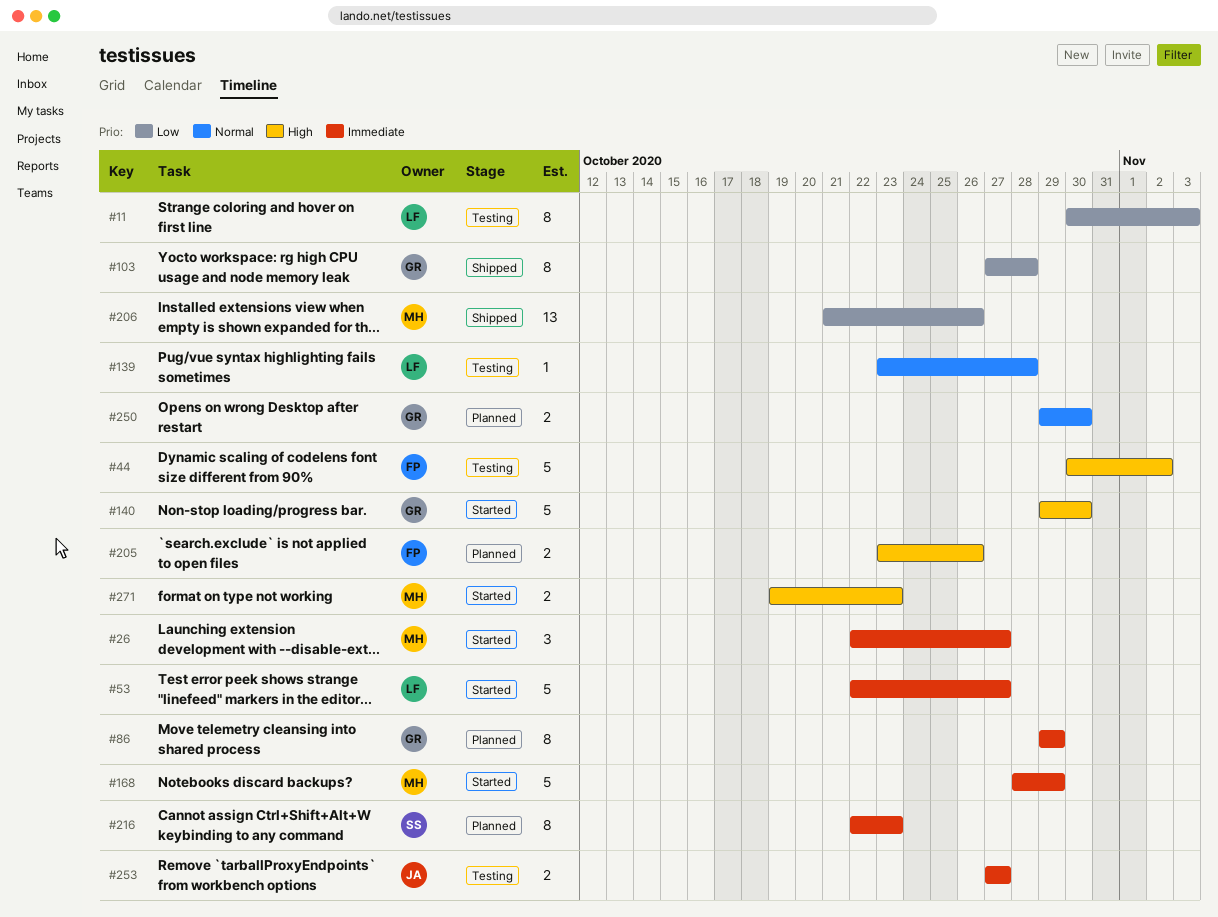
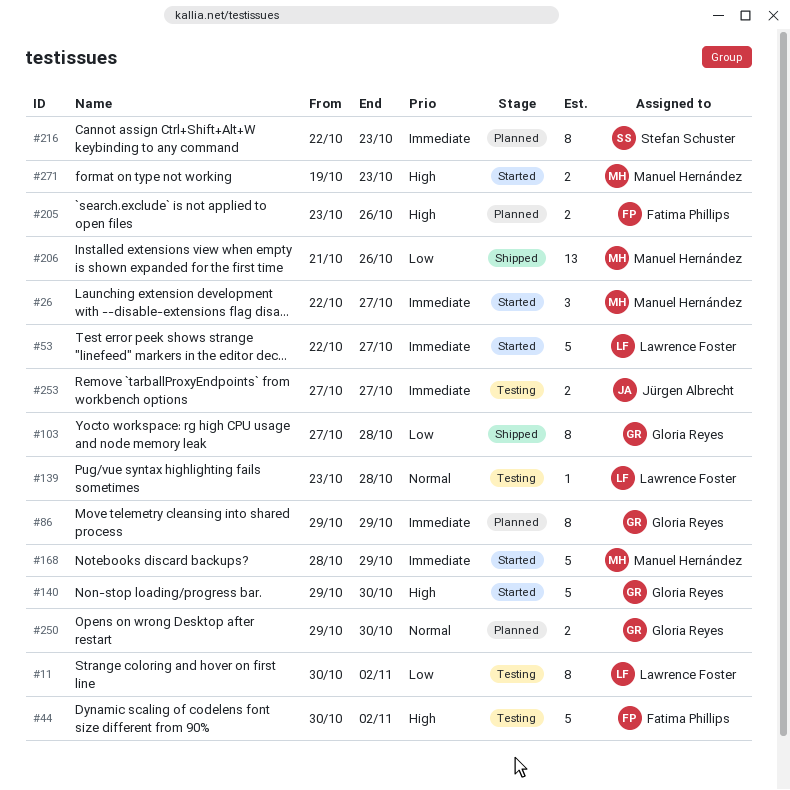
#11, due: Nov 3 -> Nov 2

